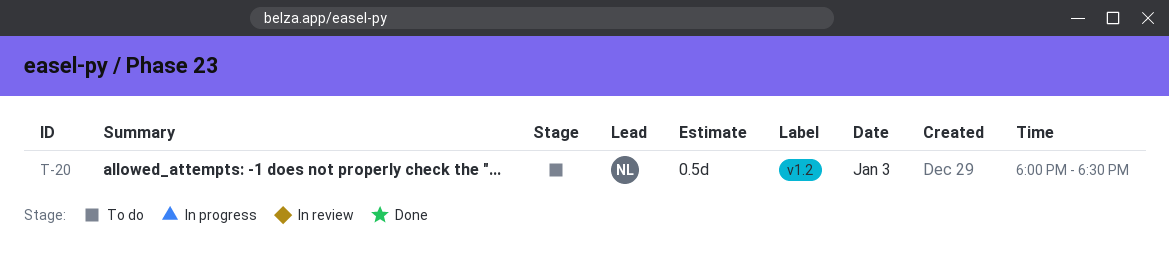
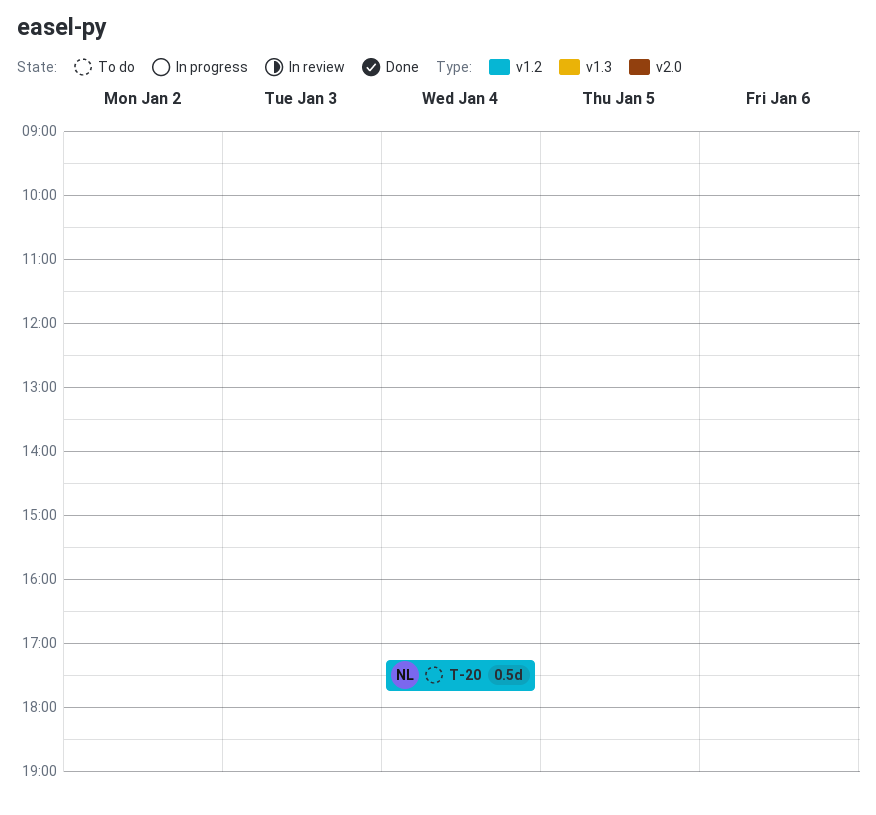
T-20, day: Jan 3 -> Jan 4
T-20, begins: 18:00 -> 17:15
T-20, ends: 18:30 -> 17:45

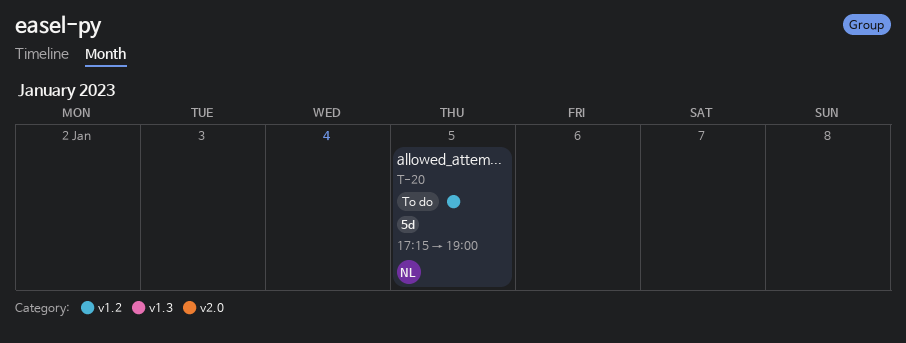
T-20, estimate: 0.5d -> 5d
T-20, day: Jan 4 -> Jan 5
T-20, ends: 17:45 -> 19:00

